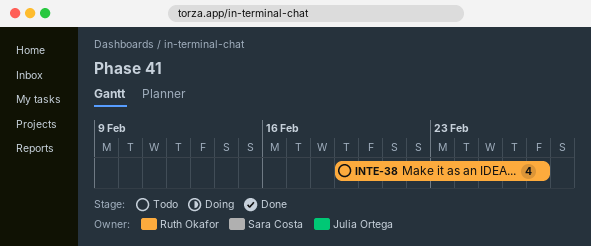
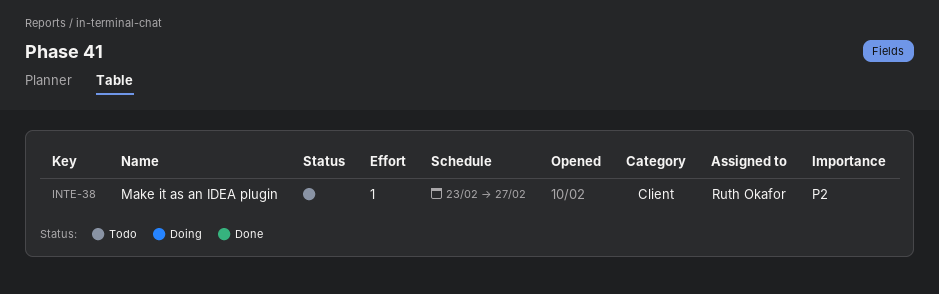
INTE-38, estimate: 4 -> 1
INTE-38, start: Feb 19 -> Feb 23

